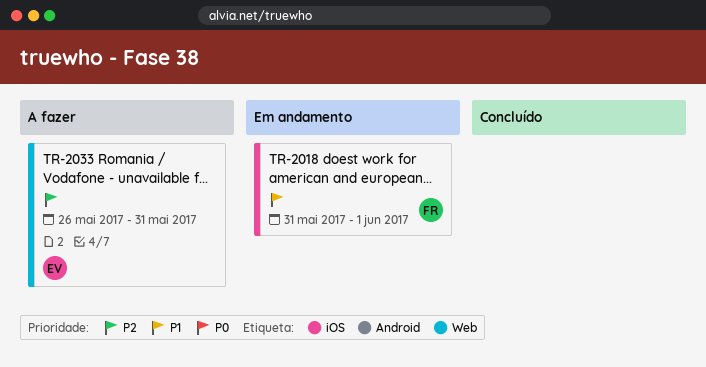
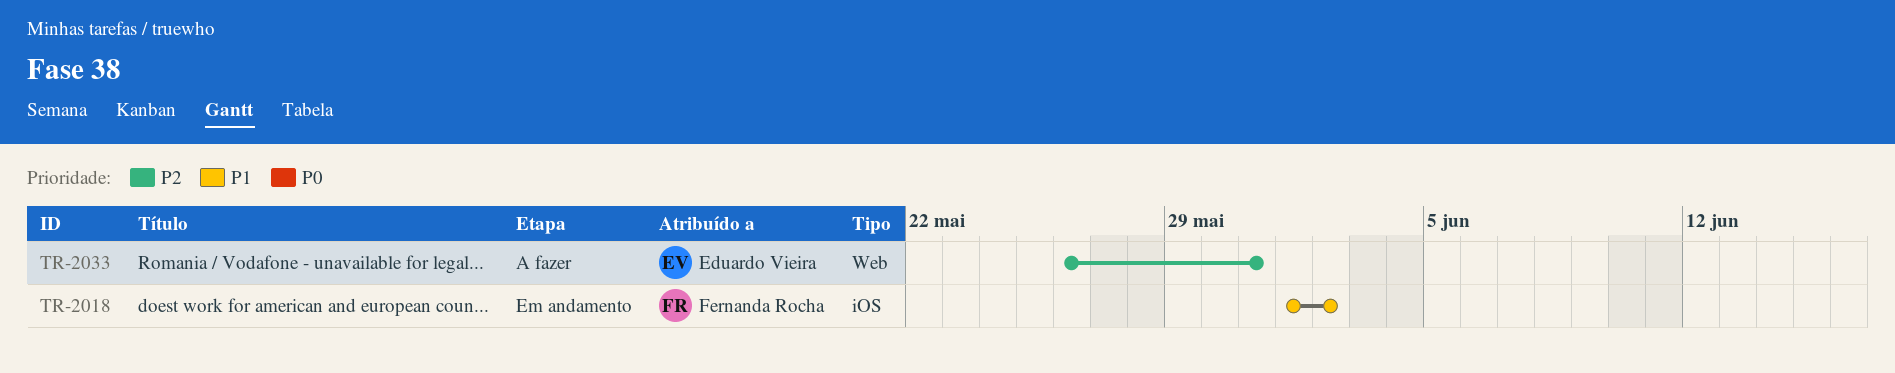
TR-2018, start: May 31 -> Jun 1
TR-2018, due: Jun 1 -> Jun 2

